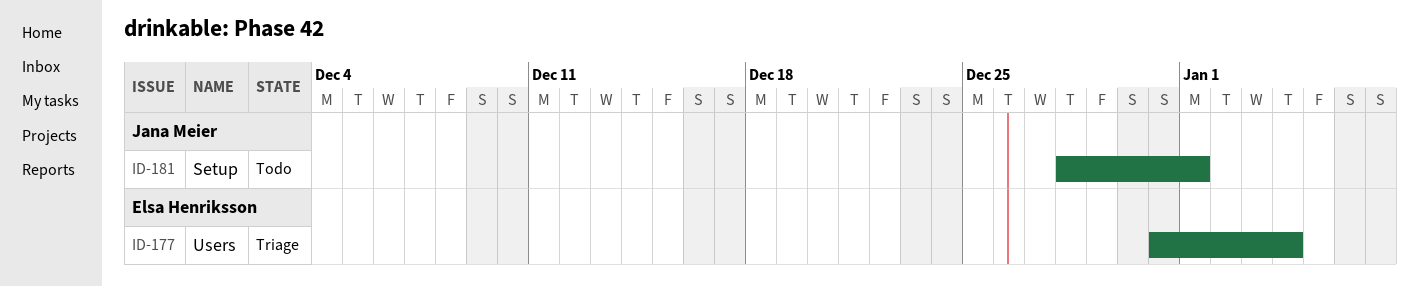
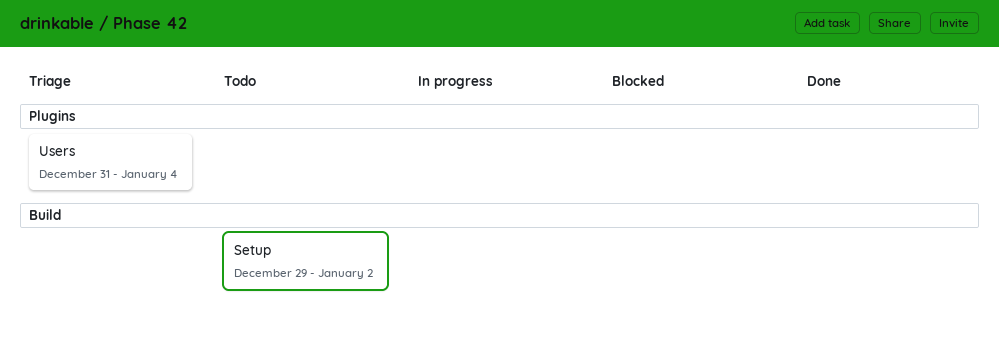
Setup, start: Dec 28 -> Dec 29
Setup, due: Jan 1 -> Jan 2

